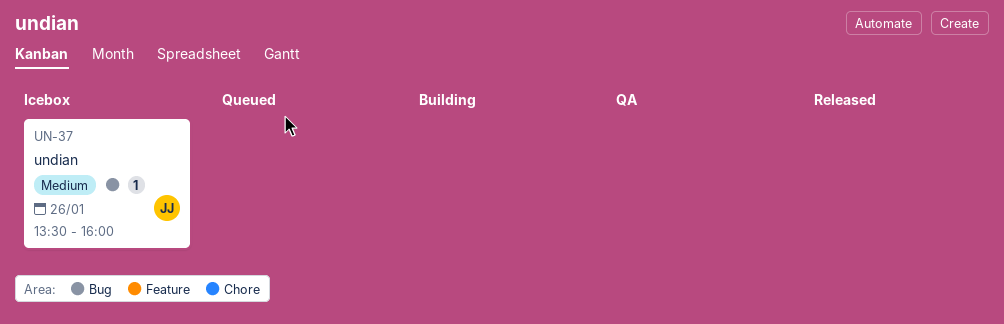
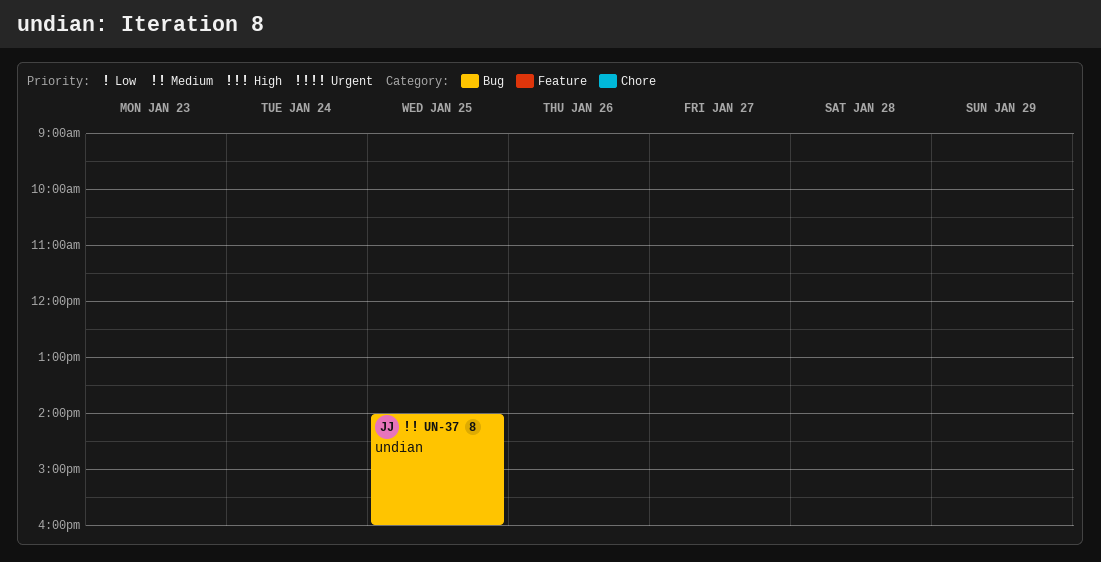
UN-37, estimate: 1 -> 8
UN-37, day: Jan 26 -> Jan 25
UN-37, begins: 13:30 -> 14:00

